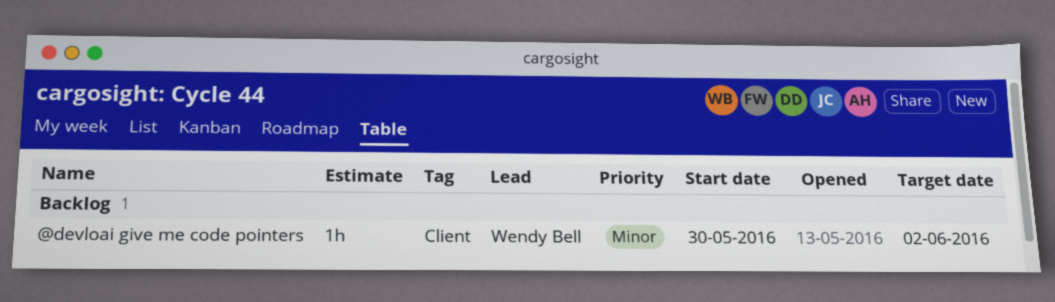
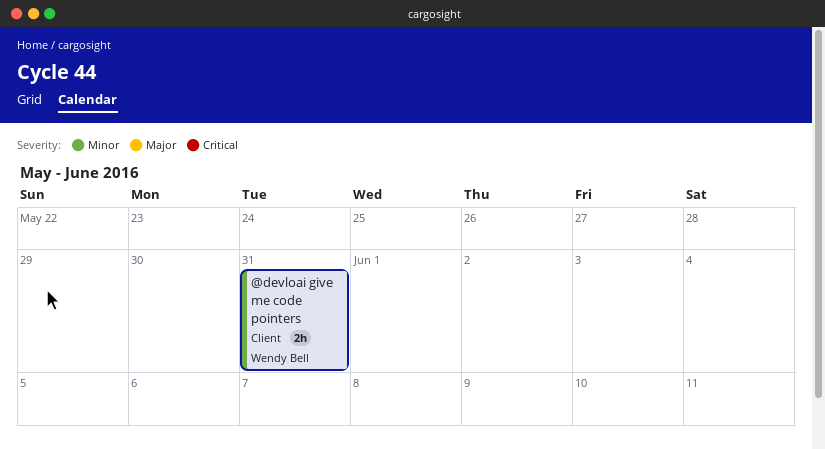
@devloai give me code pointers, estimate: 1h -> 2h
@devloai give me code pointers, due: Jun 2 -> May 31

